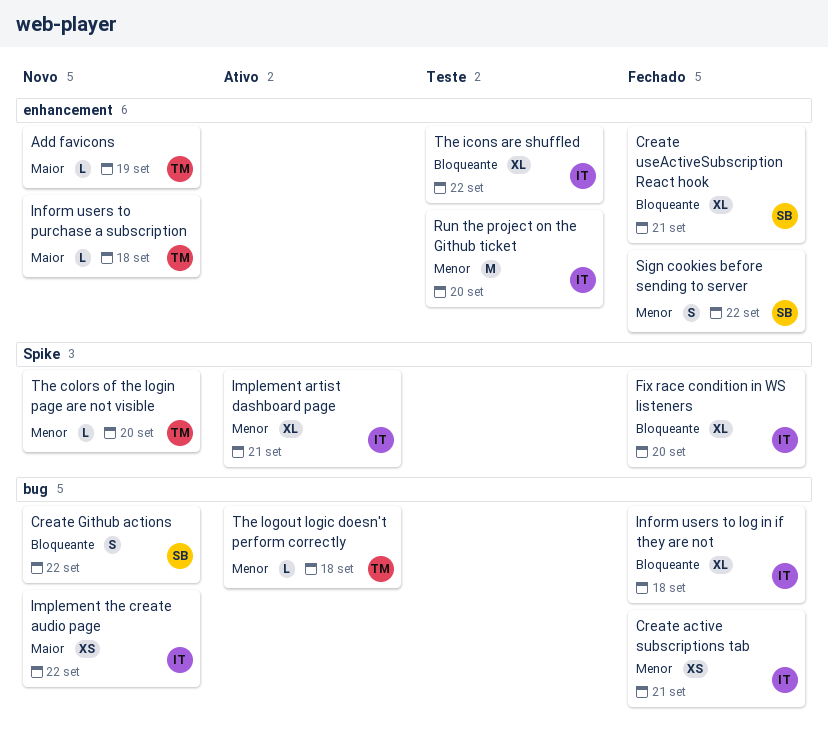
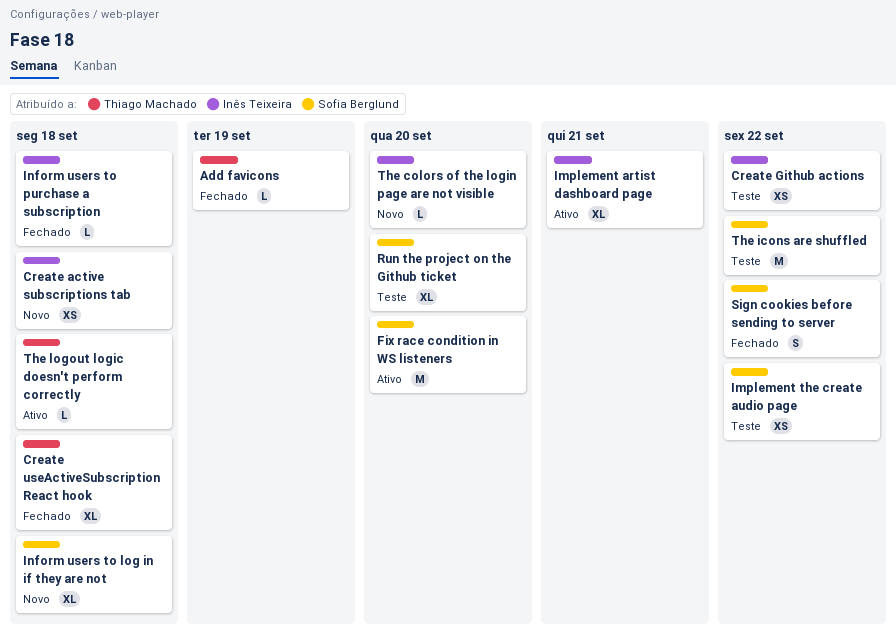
Add favicons, status: Novo -> Fechado
Create active subscriptions tab, status: Fechado -> Novo
Create active subscriptions tab, due: Sep 21 -> Sep 18
Create Github actions, status: Novo -> Teste
Create Github actions, owner: Sofia Berglund -> Inês Teixeira
Create Github actions, estimate: S -> XS
Create useActiveSubscription React hook, owner: Sofia Berglund -> Thiago Machado
Create useActiveSubscription React hook, due: Sep 21 -> Sep 18
Fix race condition in WS listeners, status: Fechado -> Ativo
Fix race condition in WS listeners, owner: Inês Teixeira -> Sofia Berglund
Fix race condition in WS listeners, estimate: XL -> M
Implement the create audio page, status: Novo -> Teste
Implement the create audio page, owner: Inês Teixeira -> Sofia Berglund
Inform users to log in if they are not, status: Fechado -> Novo
Inform users to log in if they are not, owner: Inês Teixeira -> Sofia Berglund
Inform users to purchase a subscription, status: Novo -> Fechado
Inform users to purchase a subscription, owner: Thiago Machado -> Inês Teixeira
Run the project on the Github ticket, owner: Inês Teixeira -> Sofia Berglund
Run the project on the Github ticket, estimate: M -> XL
The colors of the login page are not visible, owner: Thiago Machado -> Inês Teixeira
The icons are shuffled, owner: Inês Teixeira -> Sofia Berglund
The icons are shuffled, estimate: XL -> M

